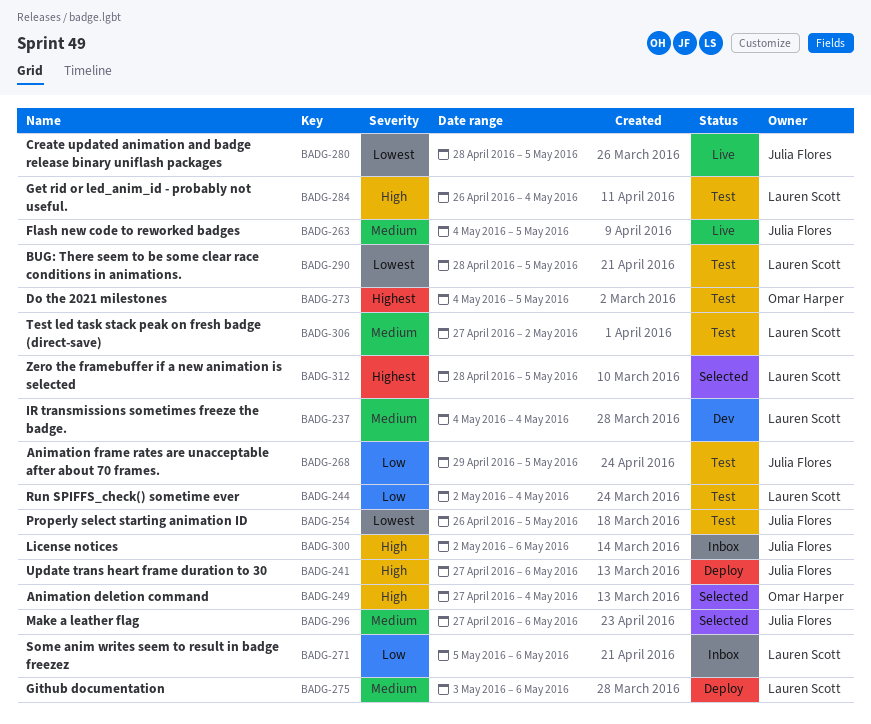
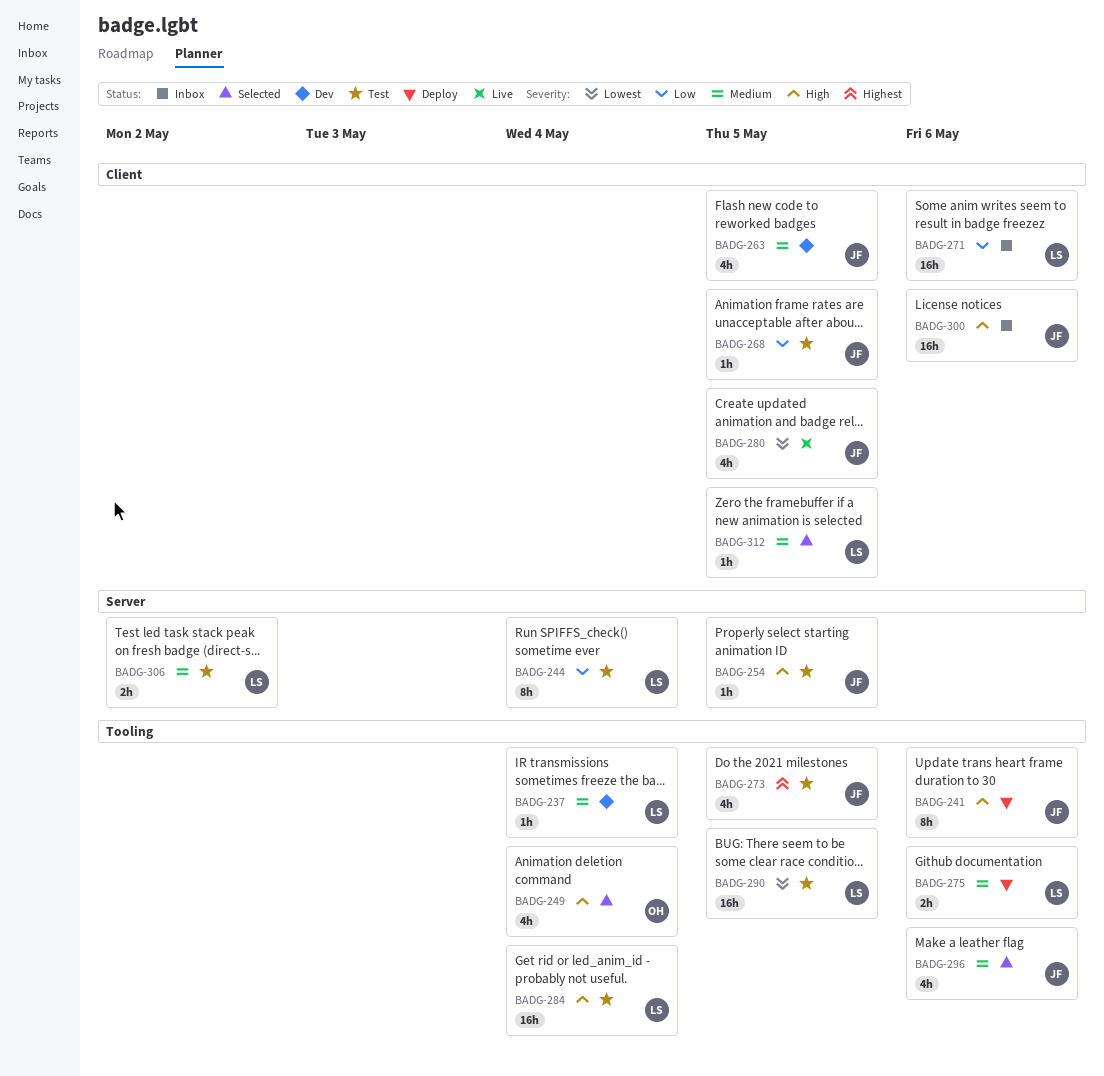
BADG-254, priority: Lowest -> High
BADG-263, status: Live -> Dev
BADG-273, owner: Omar Harper -> Julia Flores
BADG-312, priority: Highest -> Medium

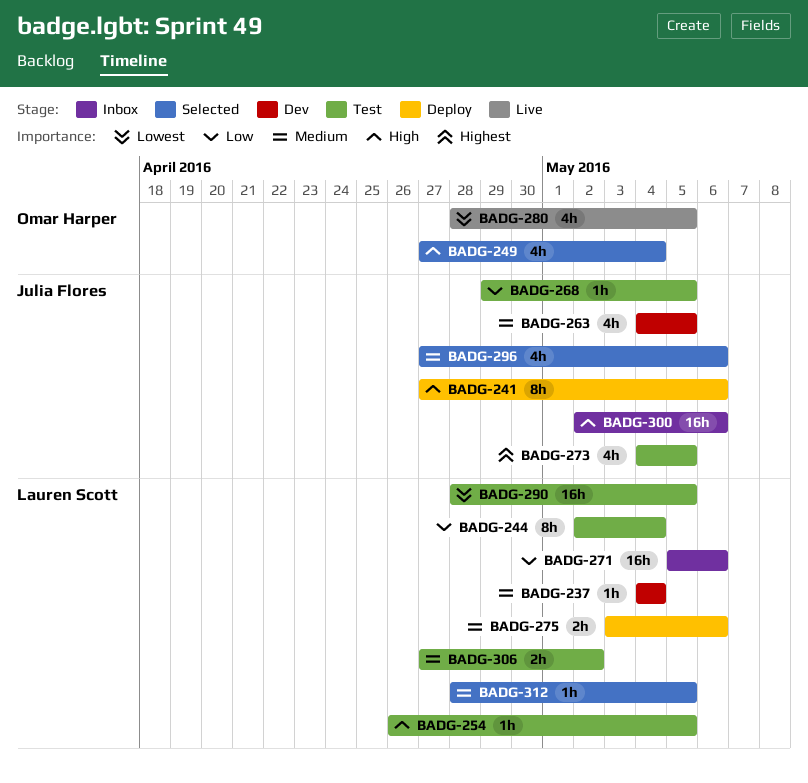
BADG-254, owner: Julia Flores -> Lauren Scott
BADG-280, owner: Julia Flores -> Omar Harper
BADG-284: present -> none

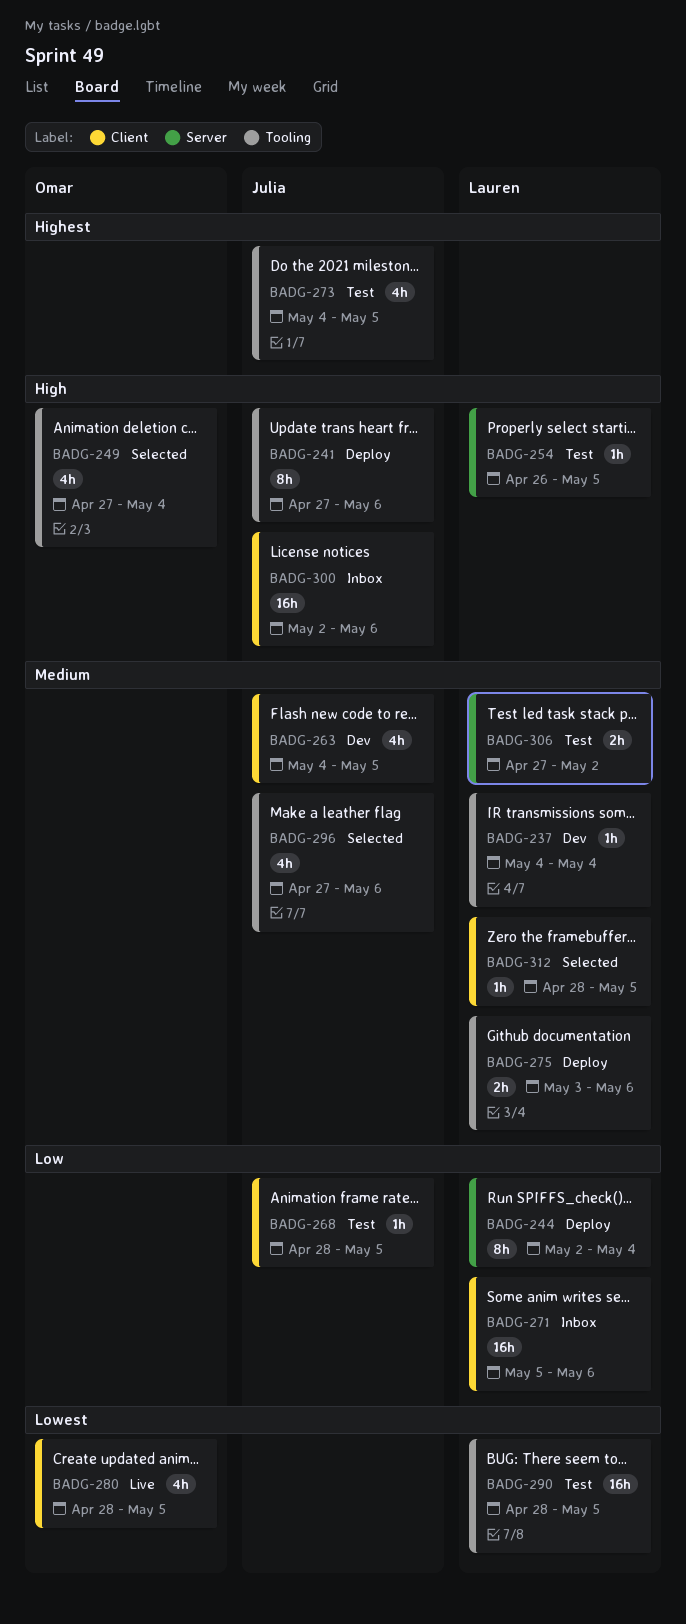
BADG-244, status: Test -> Deploy
BADG-268, start: Apr 29 -> Apr 28

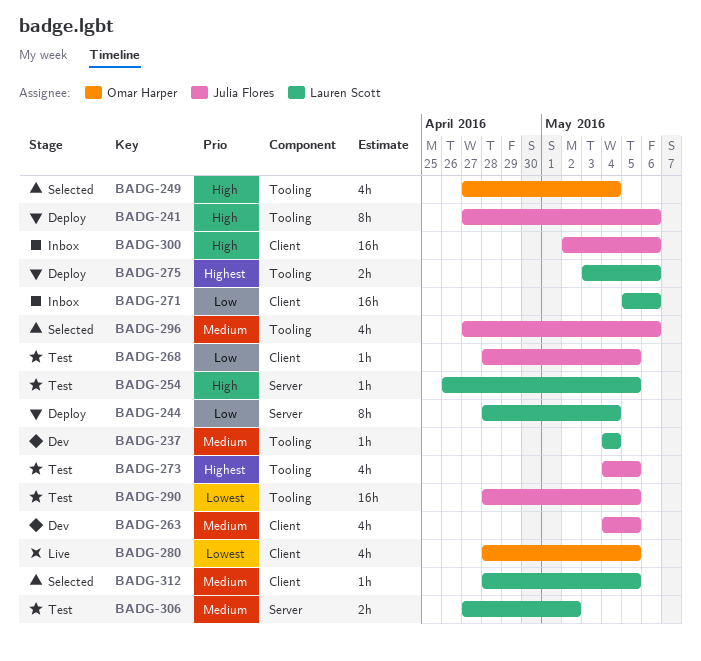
BADG-244, start: May 2 -> Apr 28
BADG-275, priority: Medium -> Highest
BADG-290, owner: Lauren Scott -> Julia Flores

